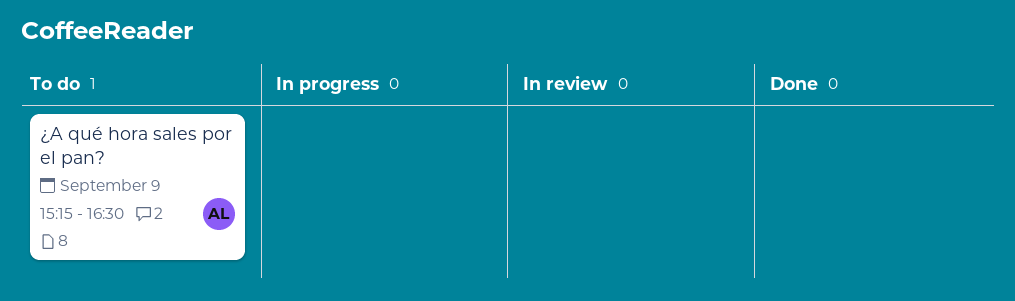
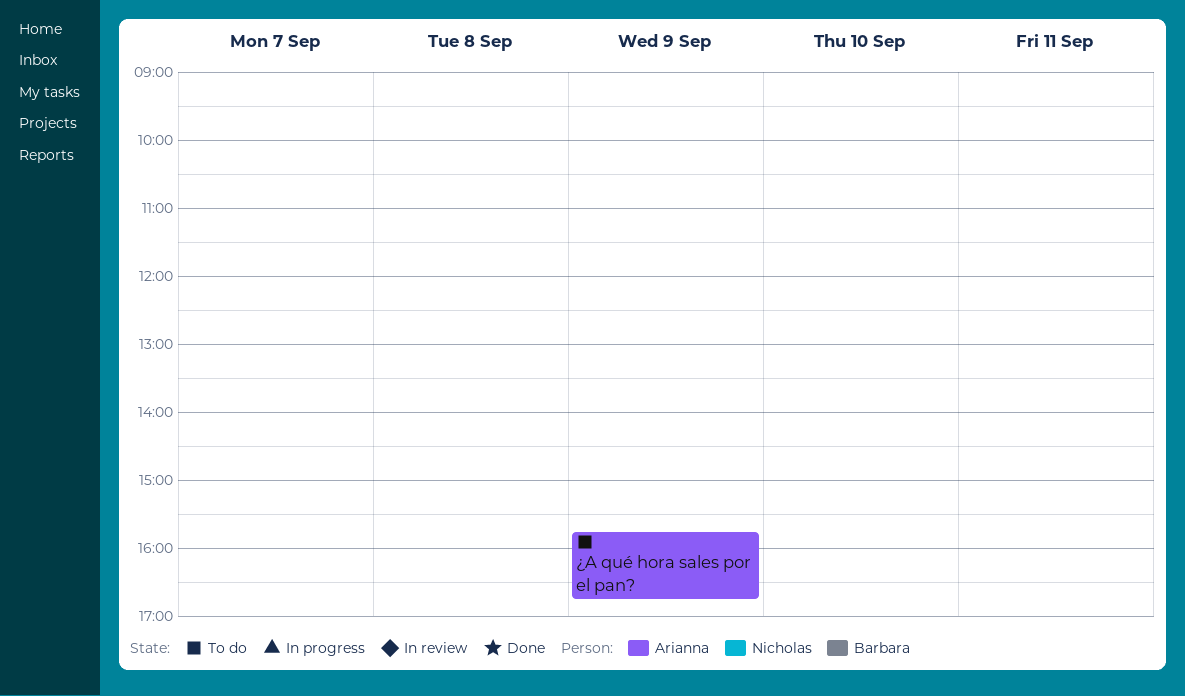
¿A qué hora sales por el pan?, begins: 15:15 -> 15:45
¿A qué hora sales por el pan?, ends: 16:30 -> 16:45

